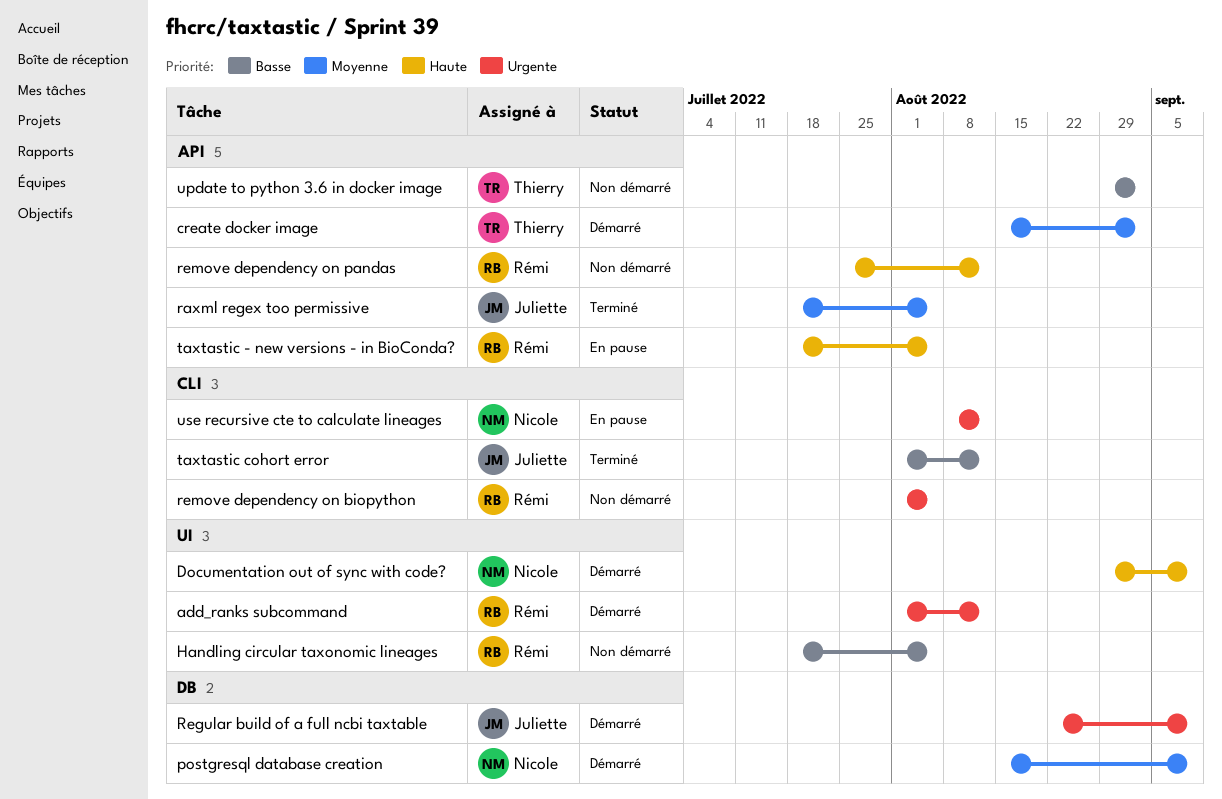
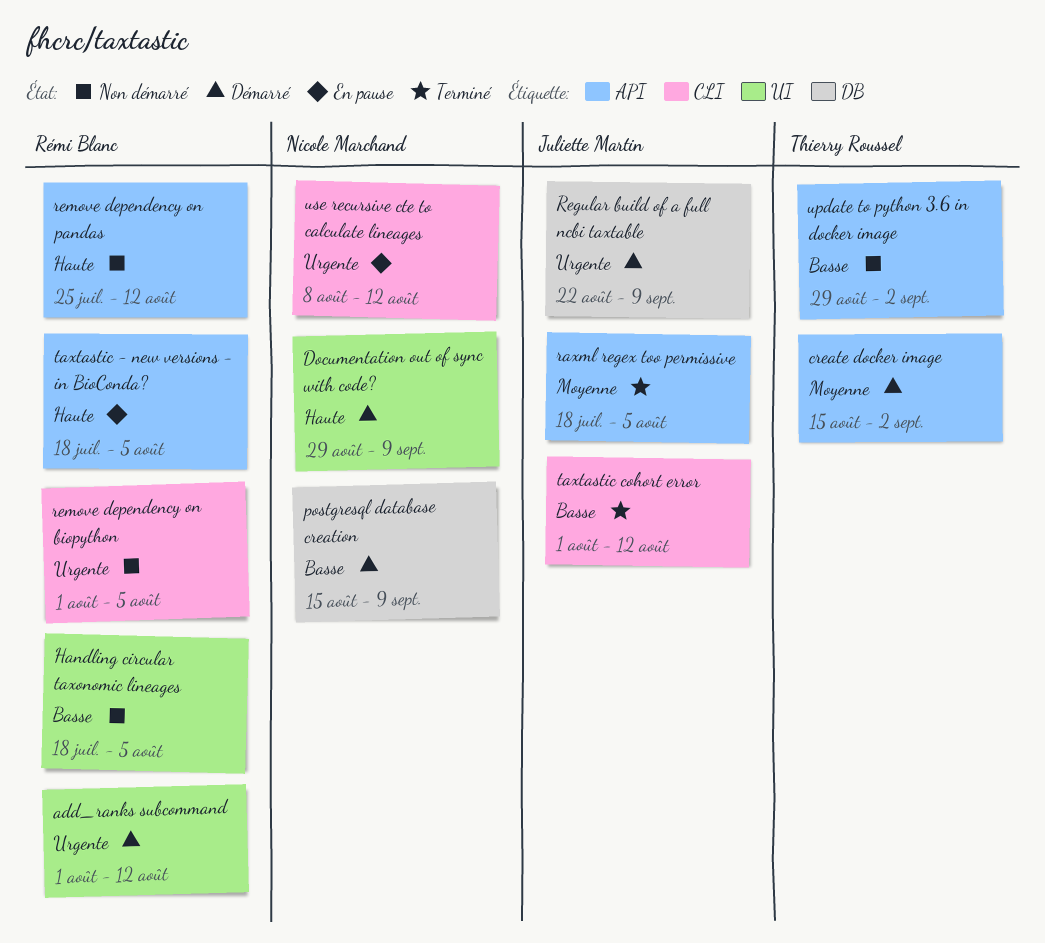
postgresql database creation, priority: Moyenne -> Basse

